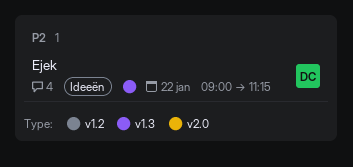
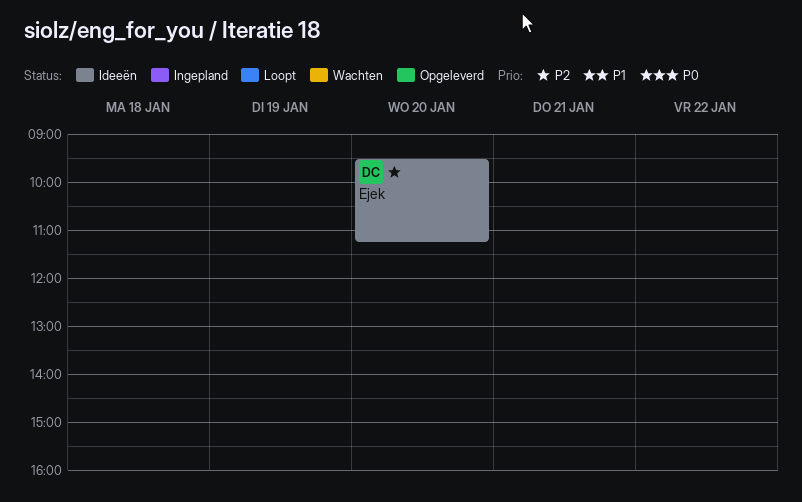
Ejek, day: Jan 22 -> Jan 20
Ejek, begins: 09:00 -> 09:30

